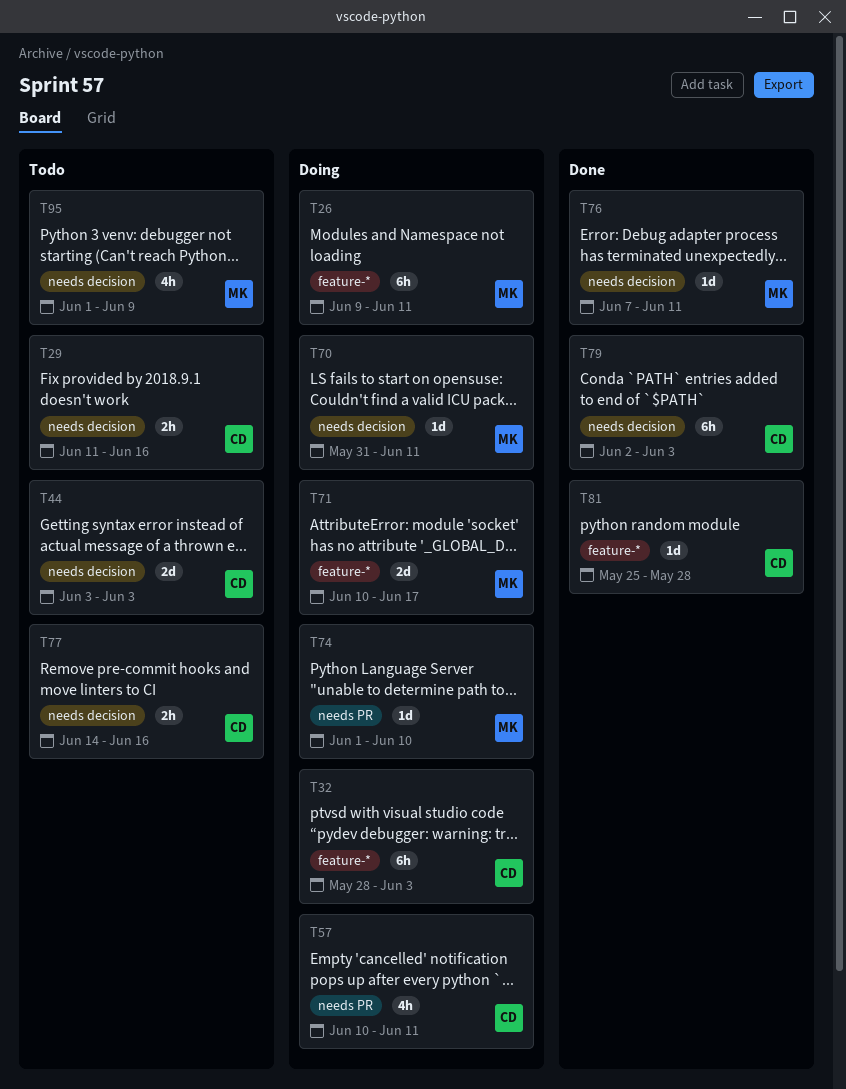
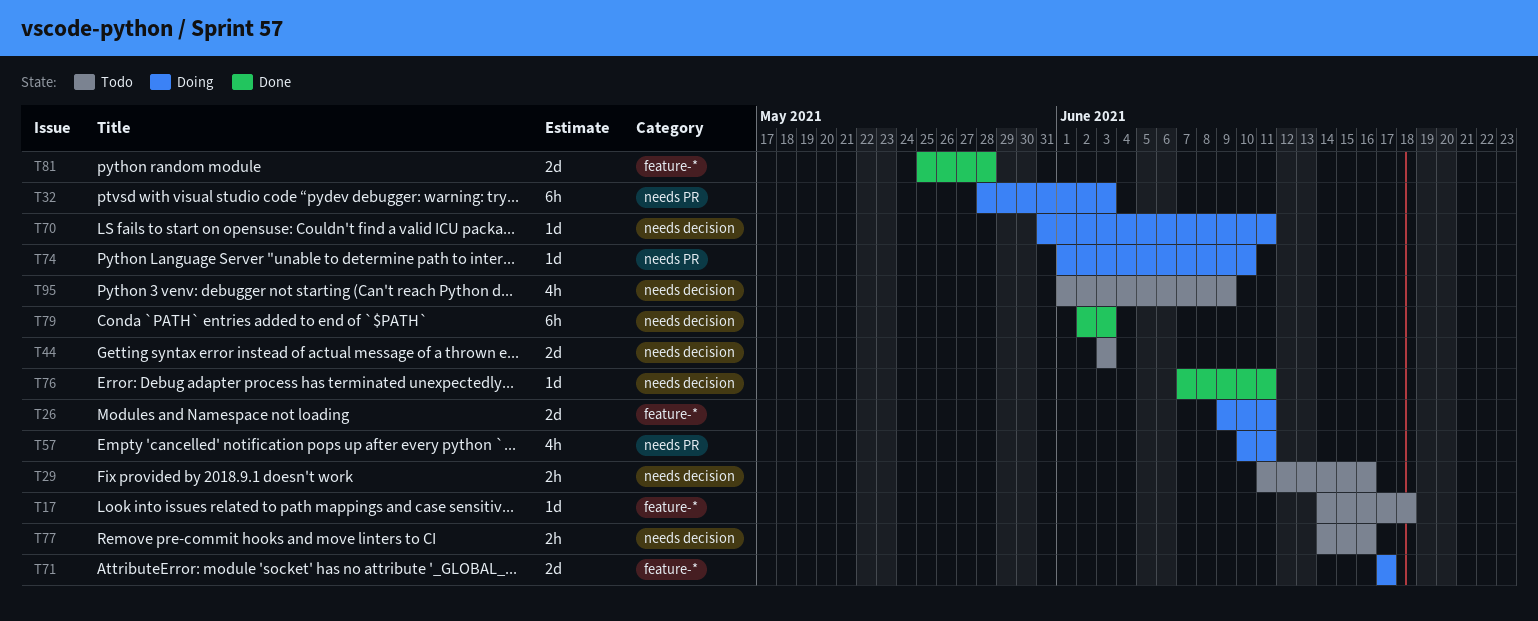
T17: none -> present
T26, estimate: 6h -> 2d
T32, label: feature-* -> needs PR
T71, start: Jun 10 -> Jun 17
T81, estimate: 1d -> 2d

